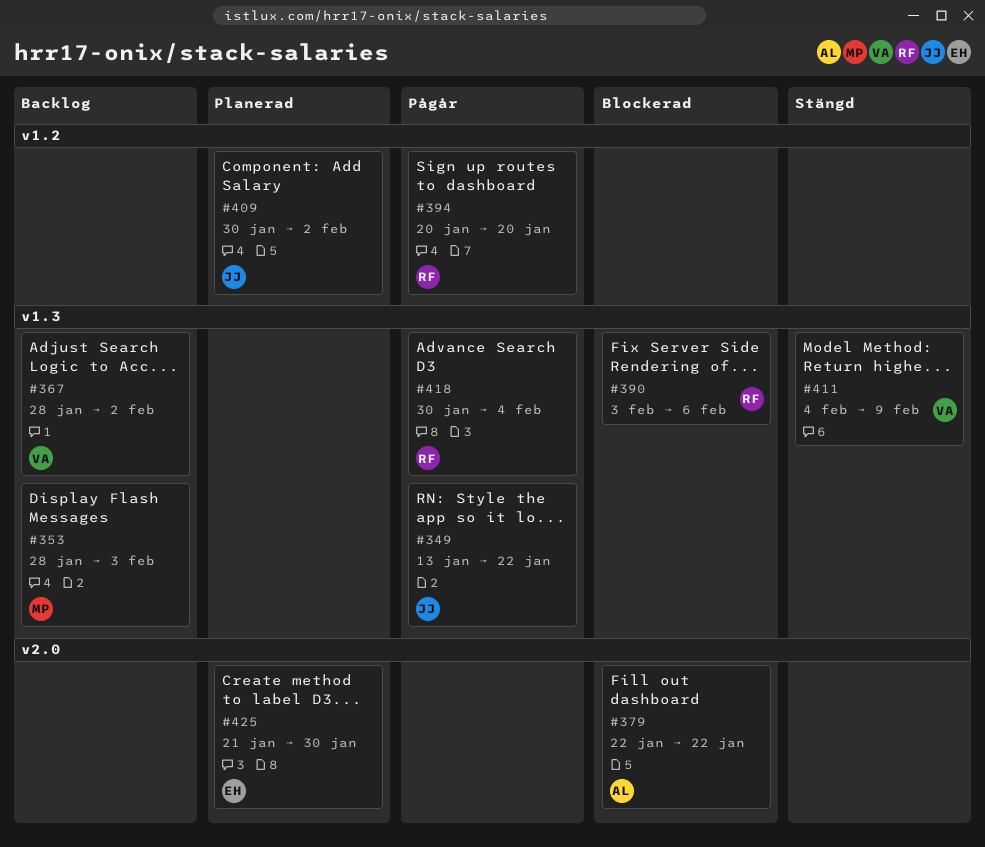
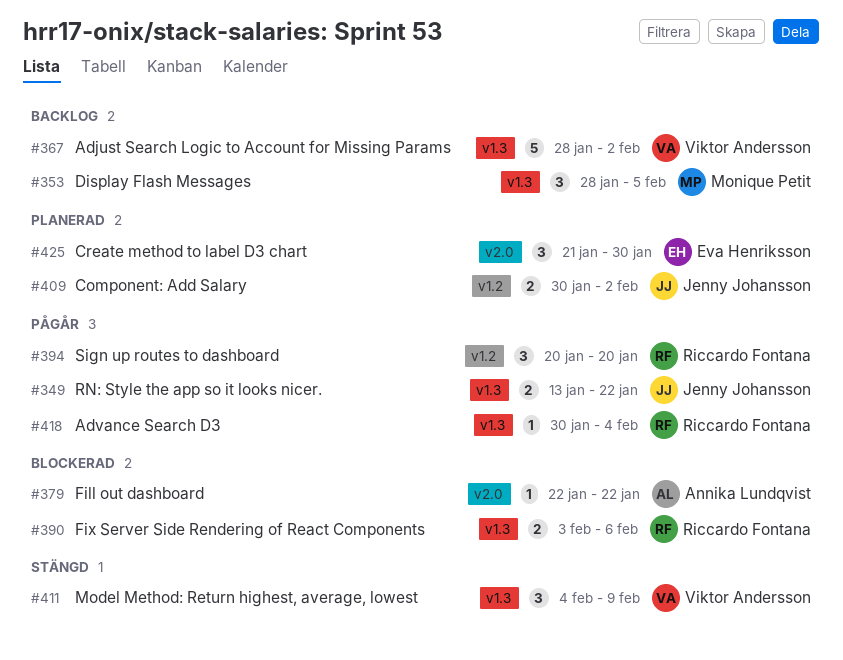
#353, due: Feb 3 -> Feb 5

